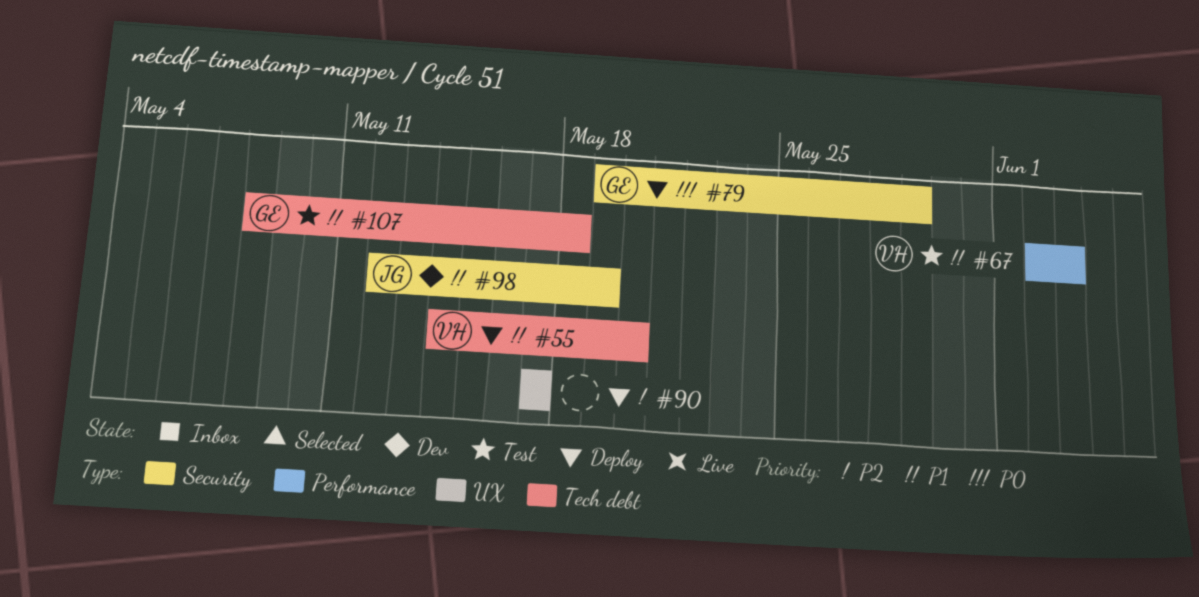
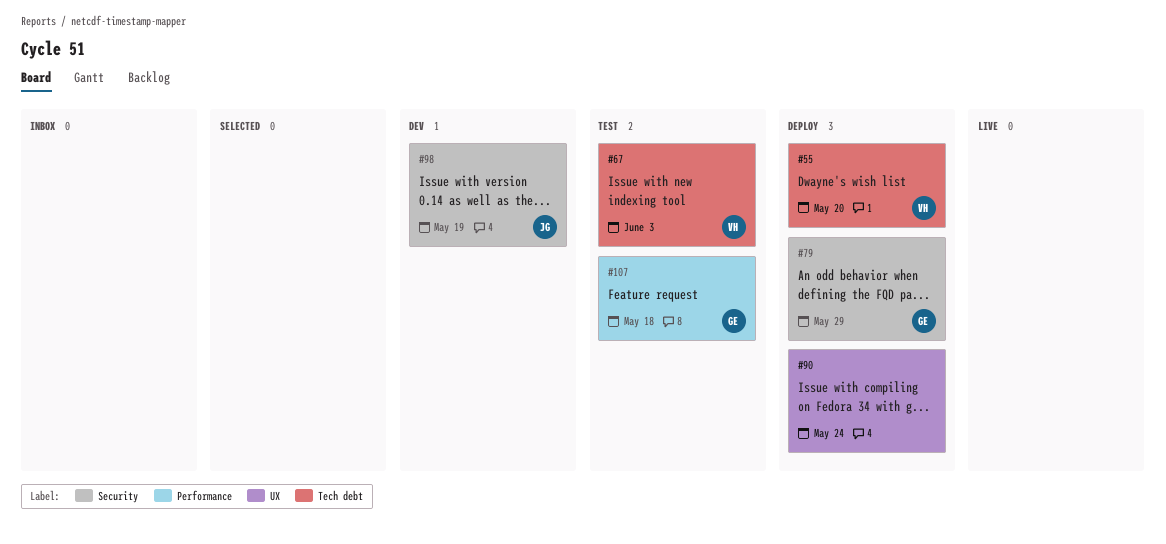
#67, label: Performance -> Tech debt
#90, due: May 17 -> May 24
#107, label: Tech debt -> Performance

